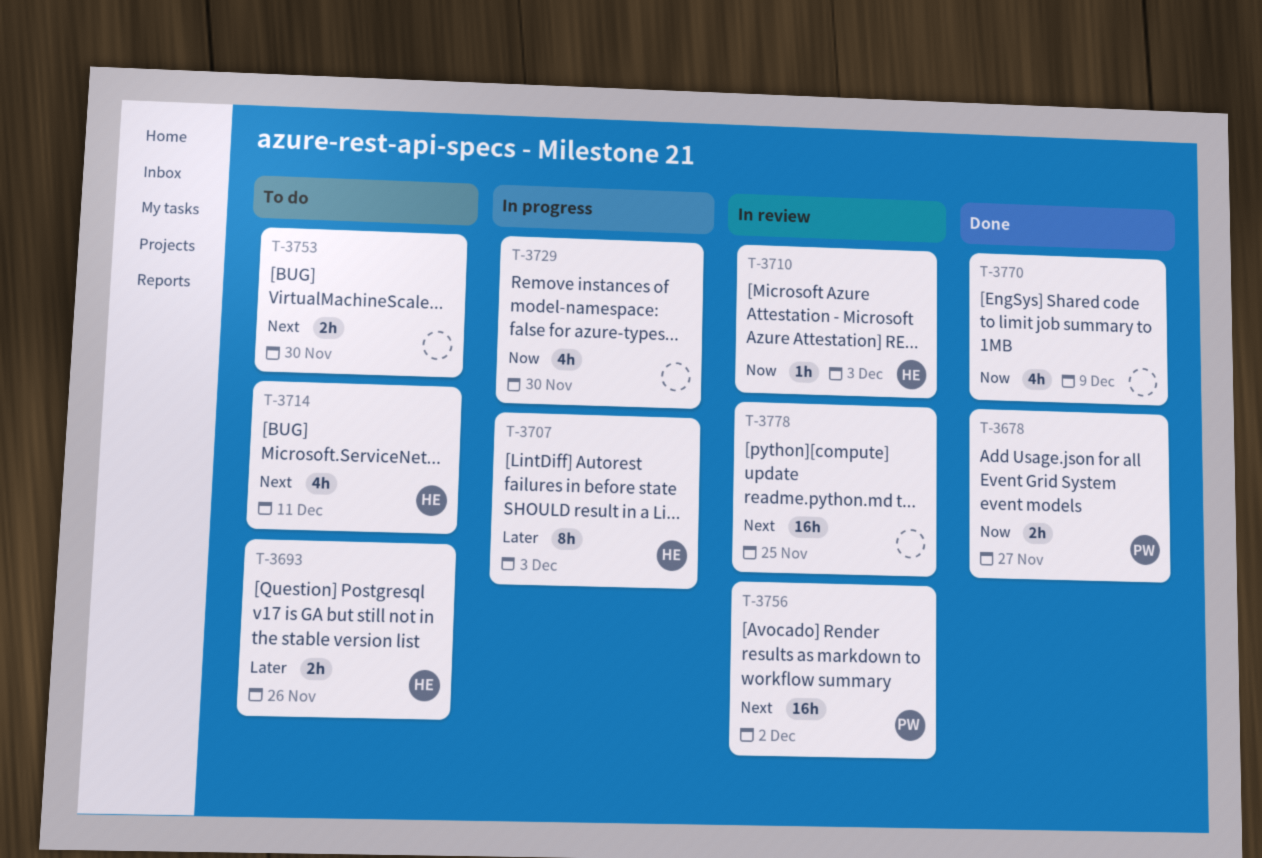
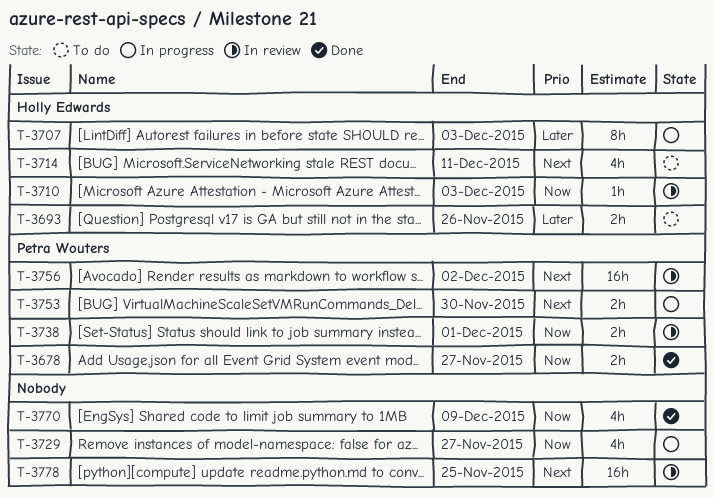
T-3729, due: Nov 30 -> Nov 27
T-3738: none -> present
T-3753, status: To do -> In progress
T-3753, owner: none -> Petra Wouters

